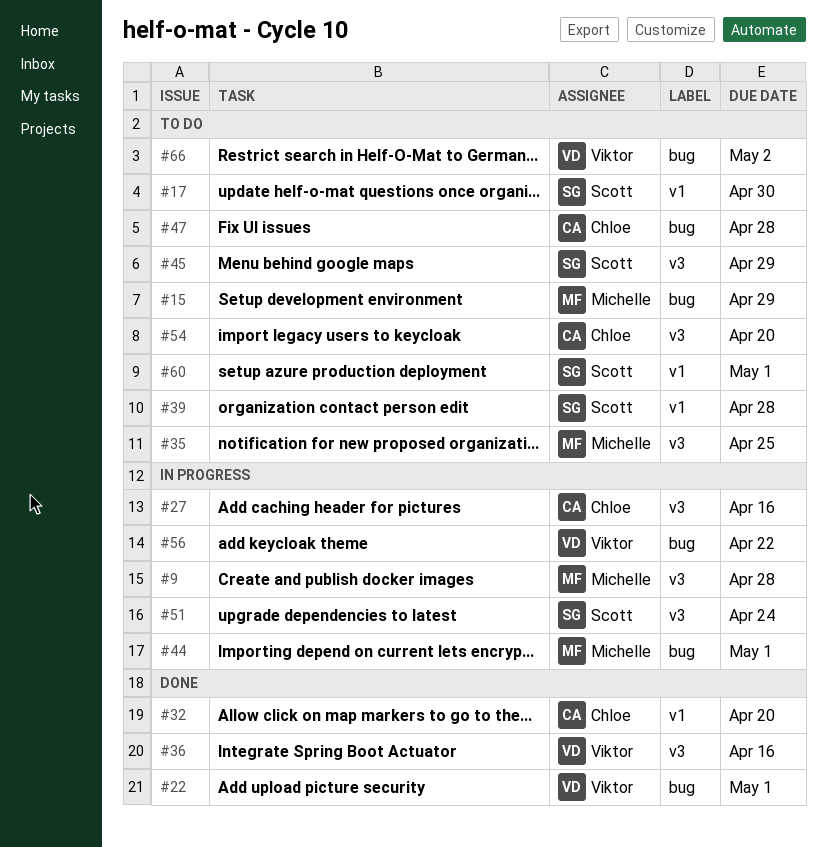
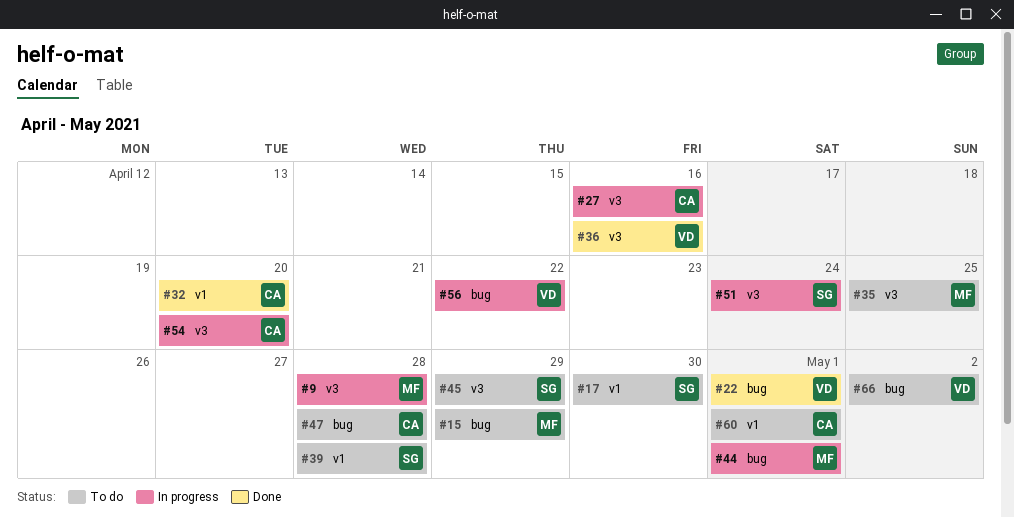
#54, status: To do -> In progress
#60, owner: Scott -> Chloe

